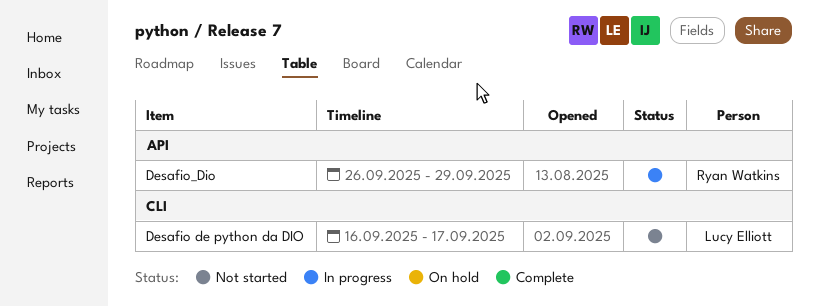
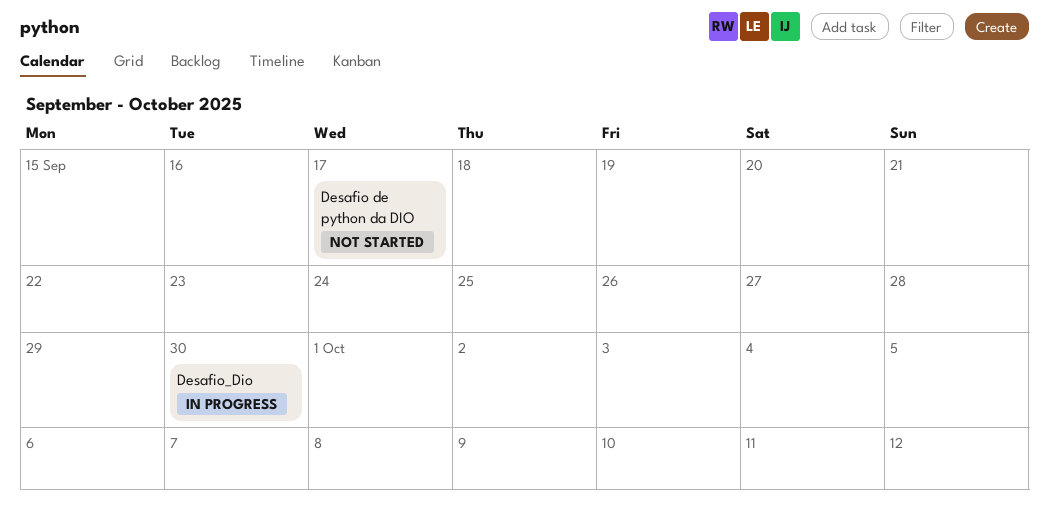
Desafio_Dio, due: Sep 29 -> Sep 30

